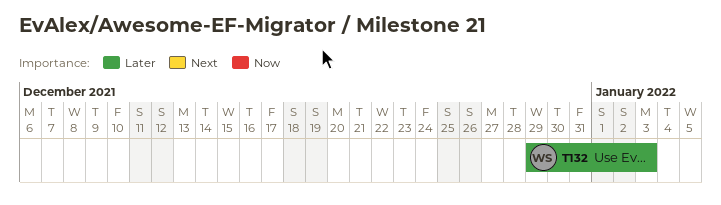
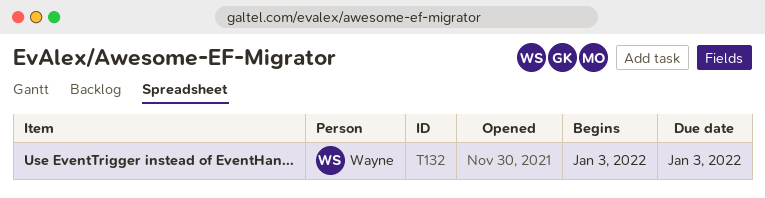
T132, start: Dec 29 -> Jan 3

